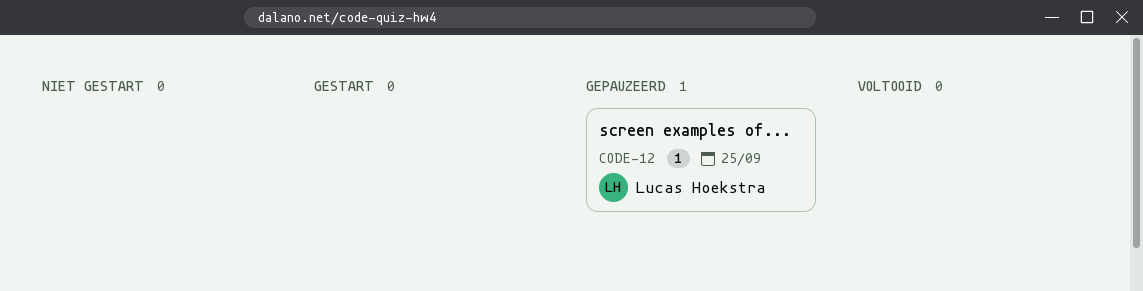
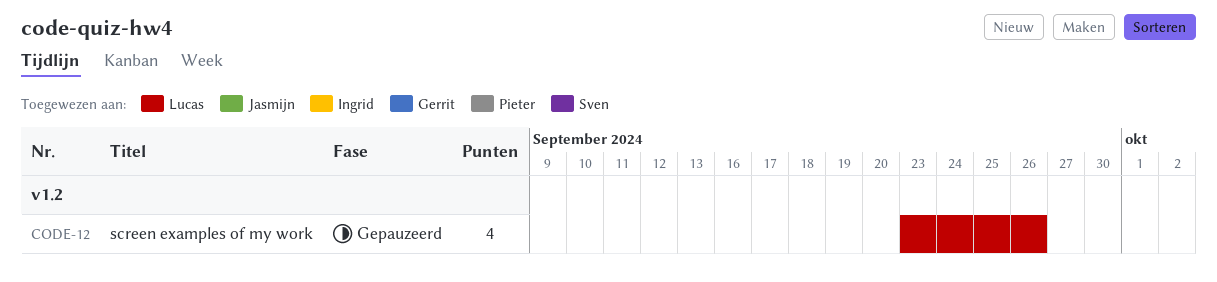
CODE-12, estimate: 1 -> 4
CODE-12, due: Sep 25 -> Sep 26

